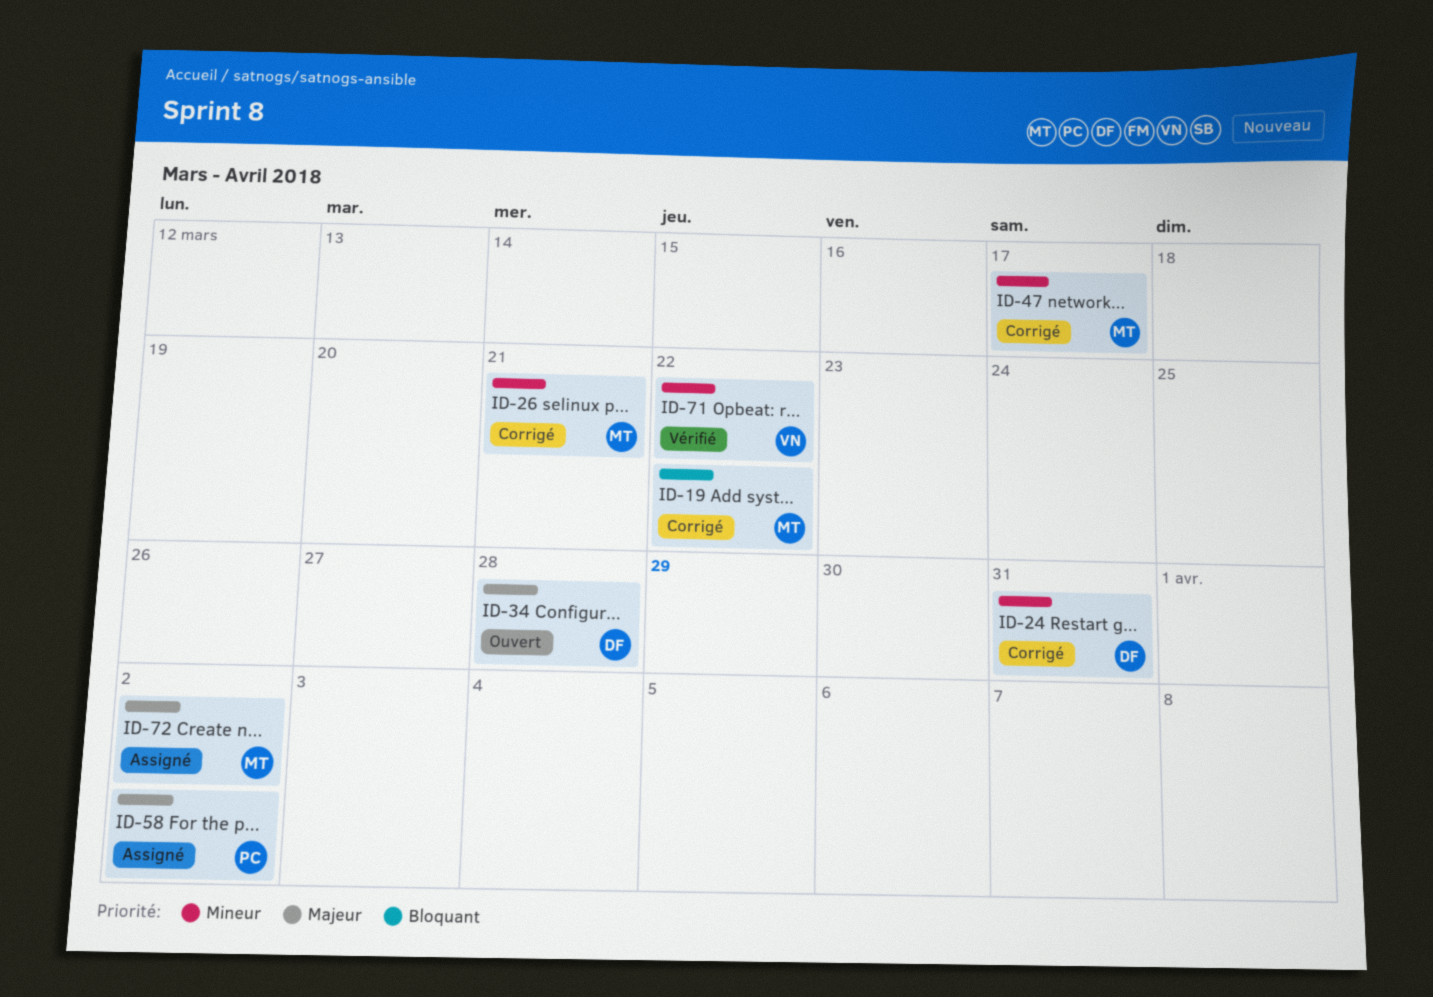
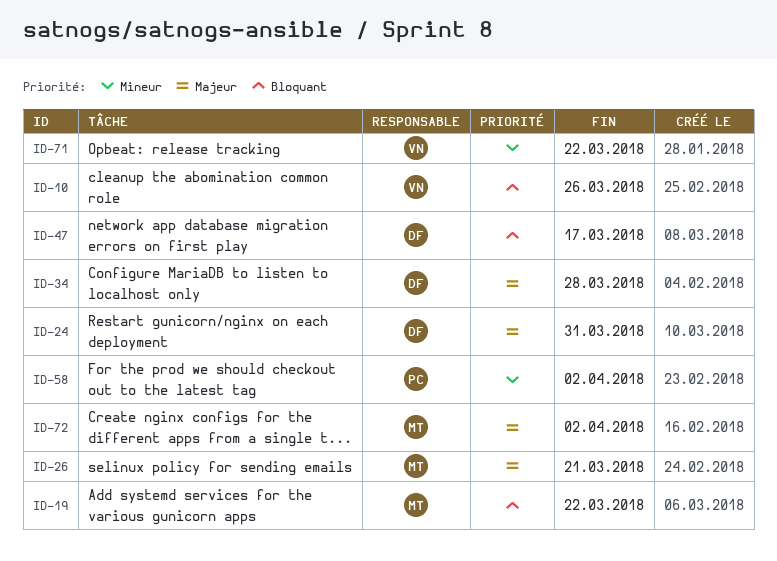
ID-10: none -> present
ID-24, priority: Mineur -> Majeur
ID-26, priority: Mineur -> Majeur
ID-47, owner: MT -> DF
ID-47, priority: Mineur -> Bloquant
ID-58, priority: Majeur -> Mineur

